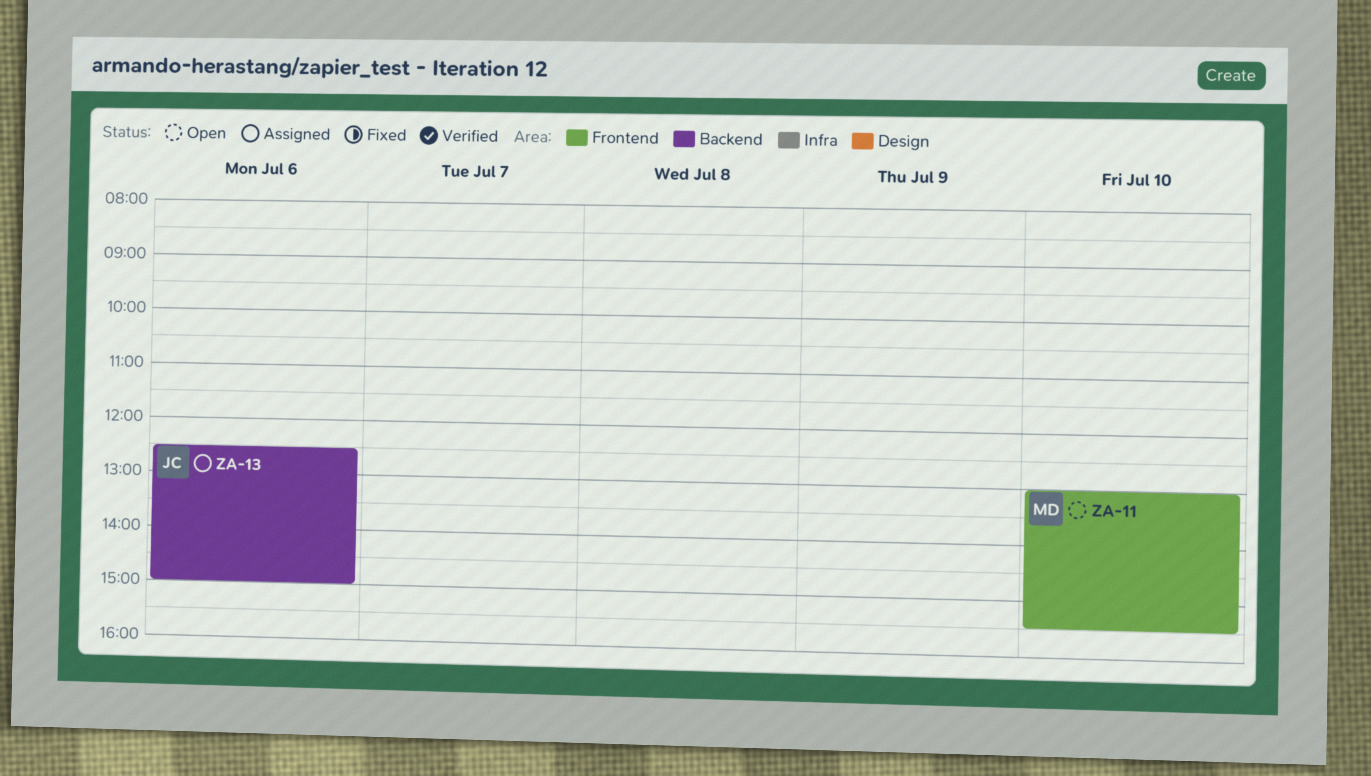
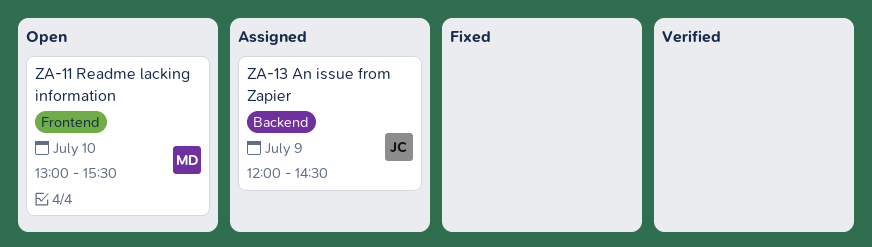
ZA-13, day: Jul 6 -> Jul 9
ZA-13, begins: 12:30 -> 12:00
ZA-13, ends: 15:00 -> 14:30

